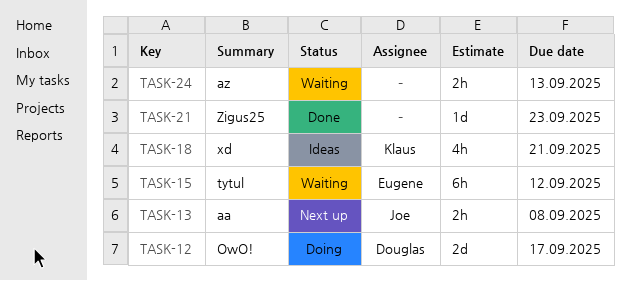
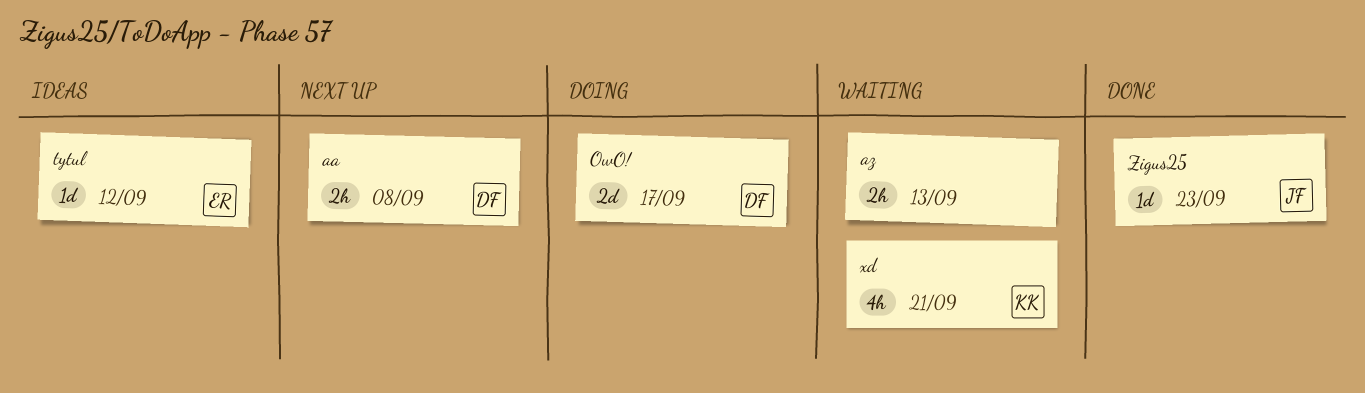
aa, owner: Joe -> Douglas
tytul, status: Waiting -> Ideas
tytul, estimate: 6h -> 1d
xd, status: Ideas -> Waiting
Zigus25, owner: none -> Joe

